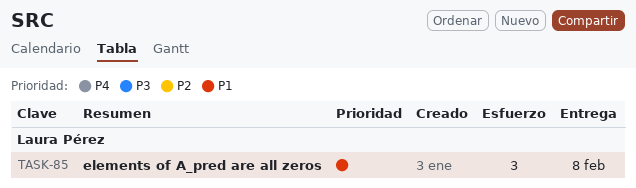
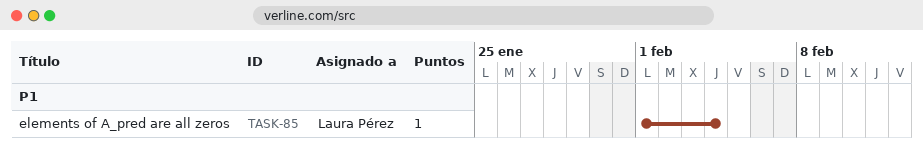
TASK-85, estimate: 3 -> 1
TASK-85, due: Feb 8 -> Feb 4

